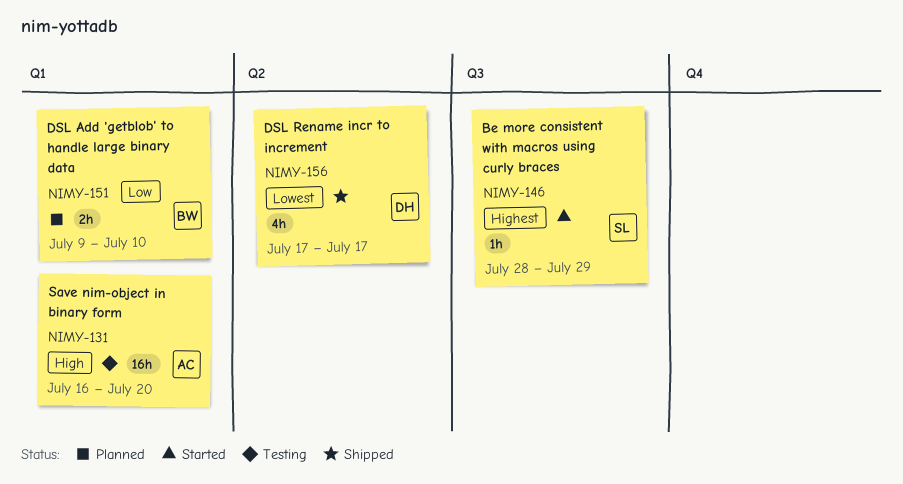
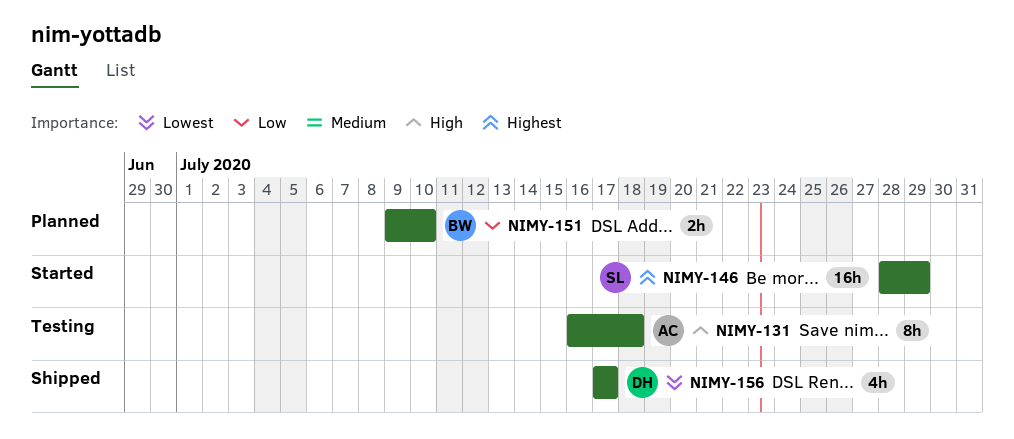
NIMY-131, estimate: 16h -> 8h
NIMY-131, due: Jul 20 -> Jul 18
NIMY-146, estimate: 1h -> 16h

